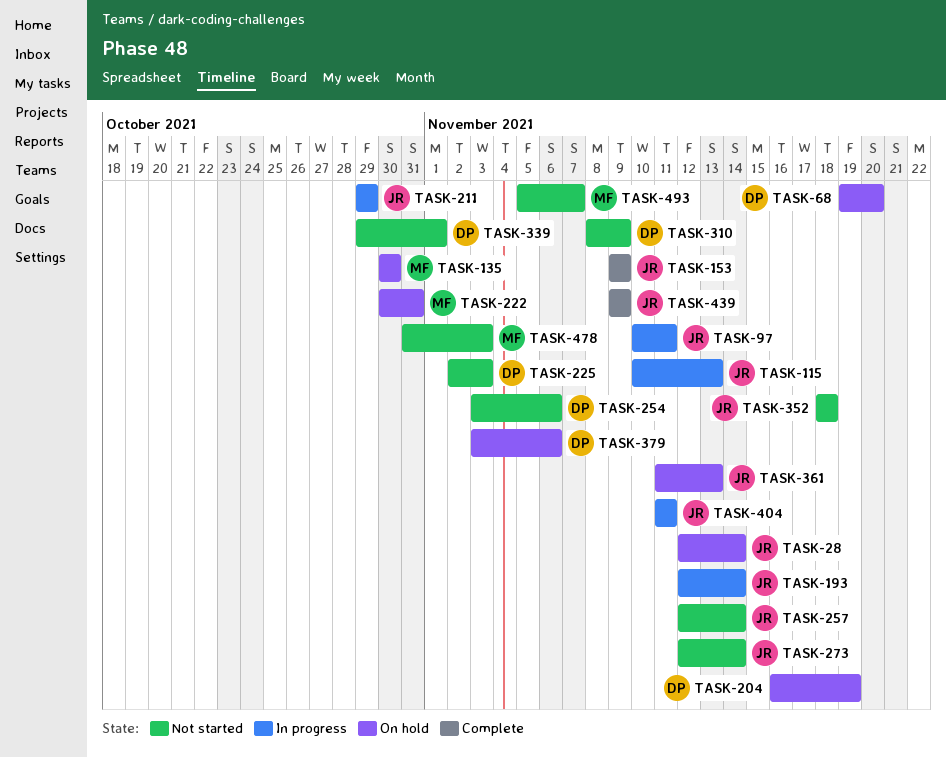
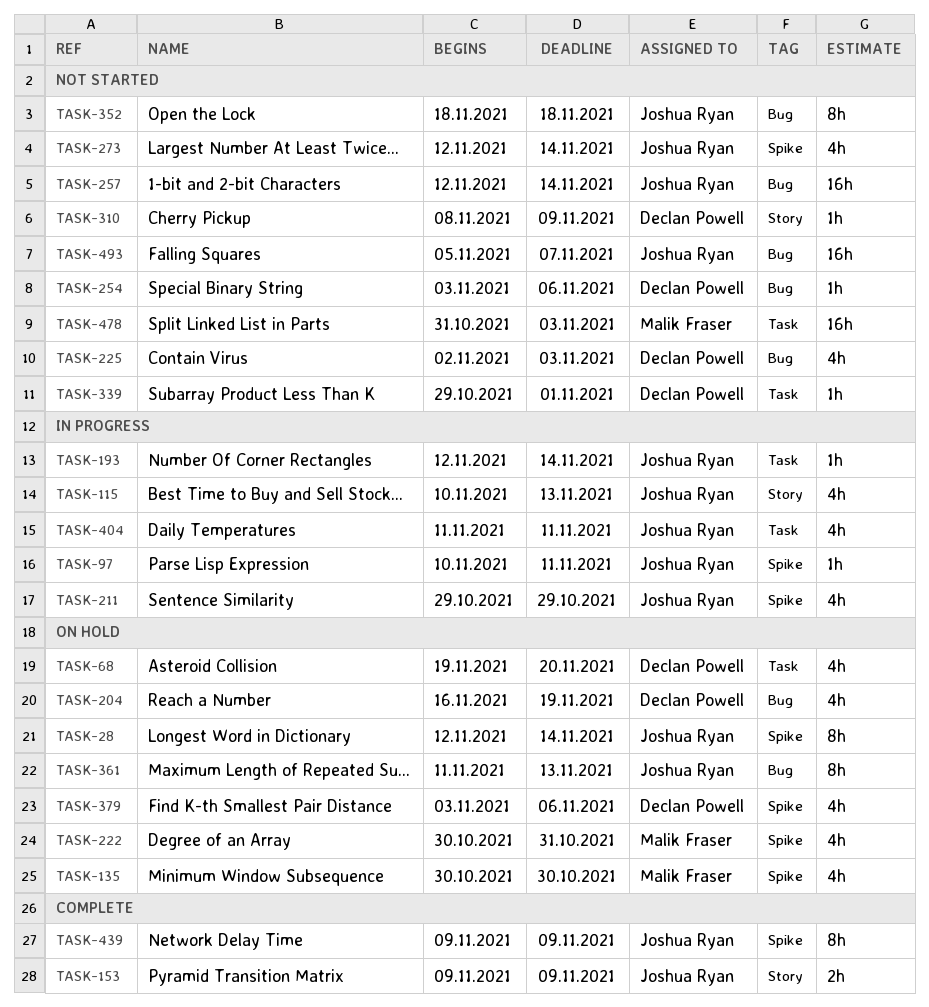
TASK-493, owner: Malik Fraser -> Joshua Ryan

